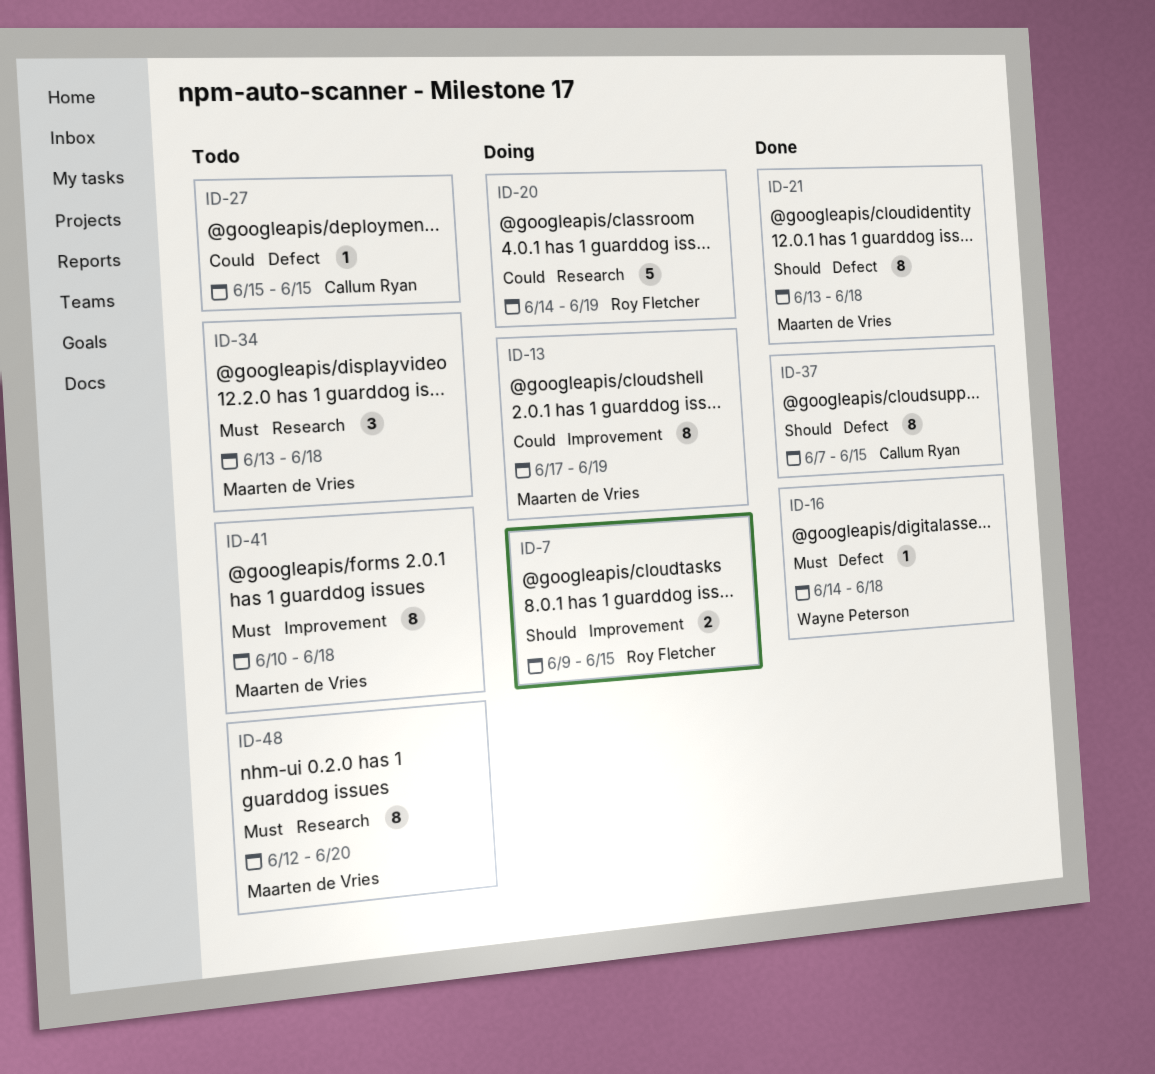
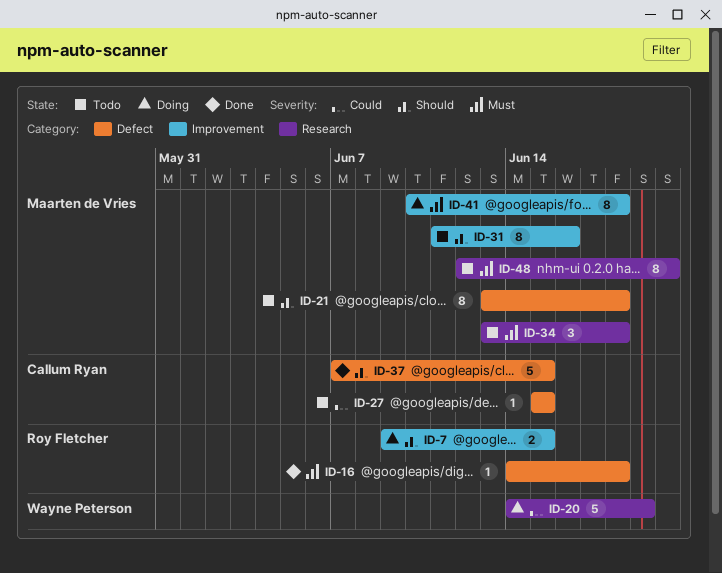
ID-13: present -> none
ID-16, owner: Wayne Peterson -> Roy Fletcher
ID-20, owner: Roy Fletcher -> Wayne Peterson
ID-21, status: Done -> Todo
ID-31: none -> present
ID-37, estimate: 8 -> 5
ID-41, status: Todo -> Doing

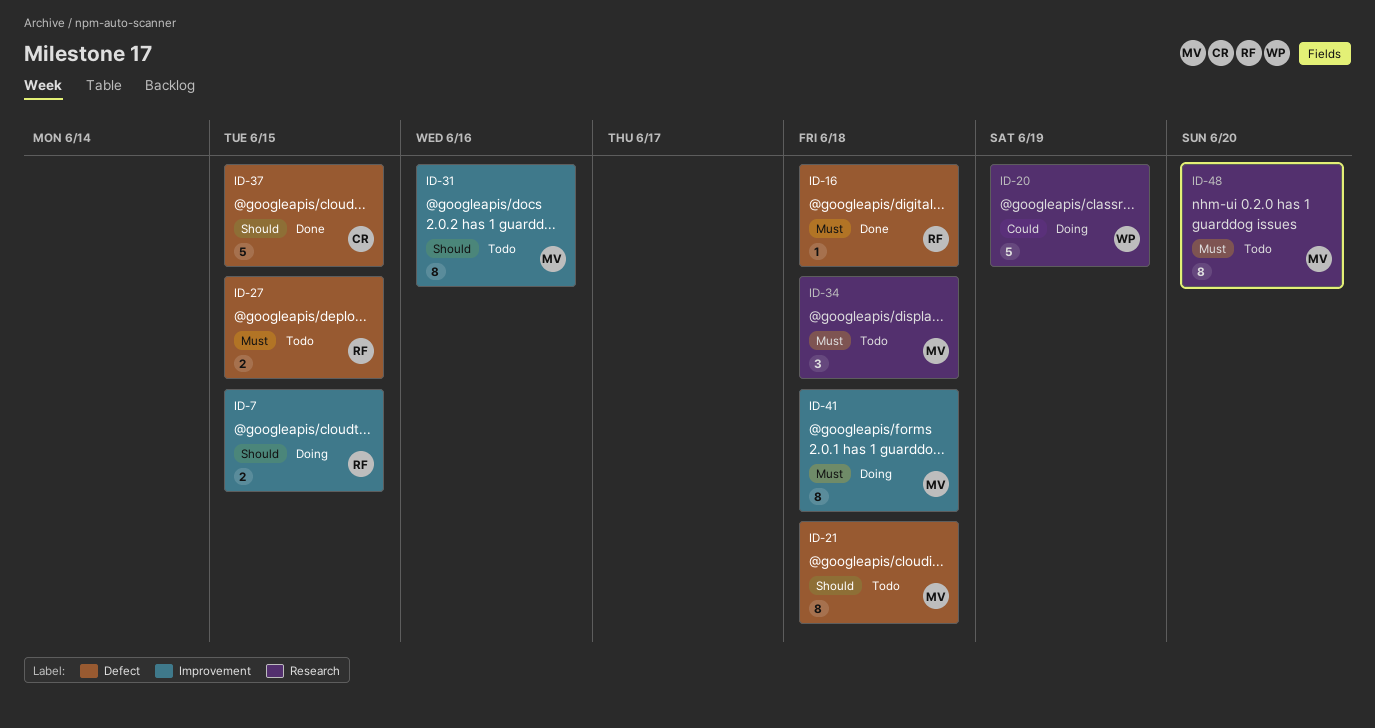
ID-27, owner: Callum Ryan -> Roy Fletcher
ID-27, priority: Could -> Must
ID-27, estimate: 1 -> 2

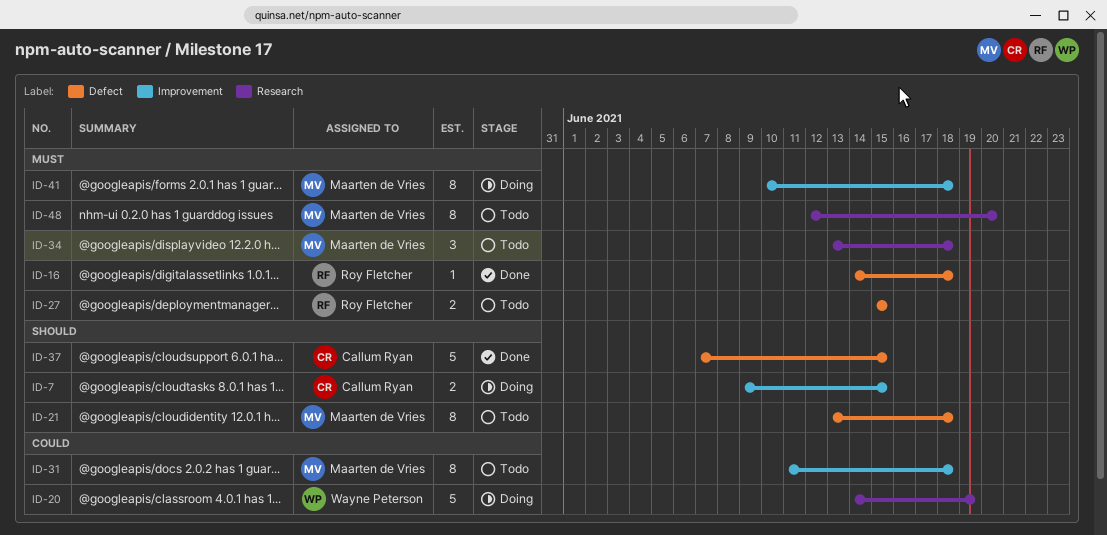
ID-7, owner: Roy Fletcher -> Callum Ryan
ID-31, priority: Should -> Could
ID-31, due: Jun 16 -> Jun 18

